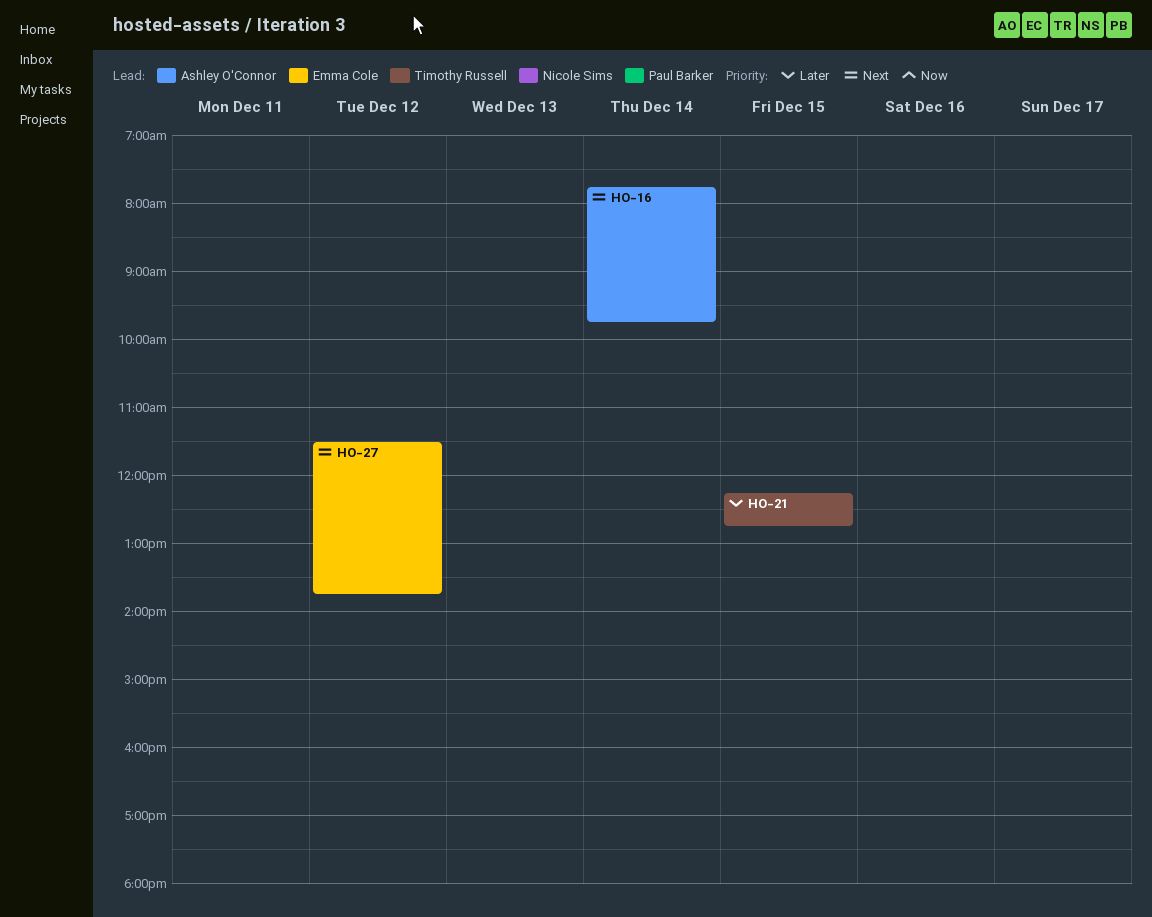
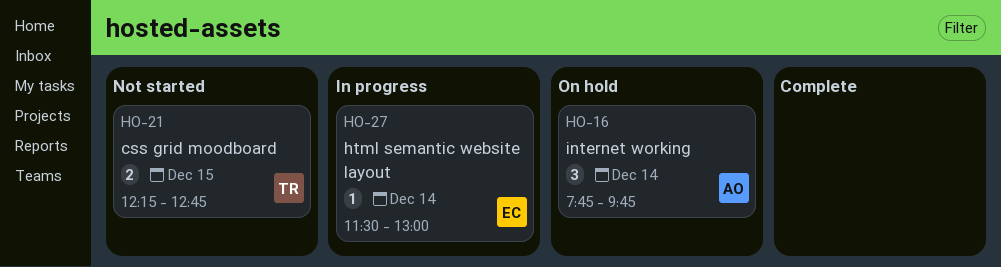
HO-27, day: Dec 12 -> Dec 14
HO-27, ends: 13:45 -> 13:00

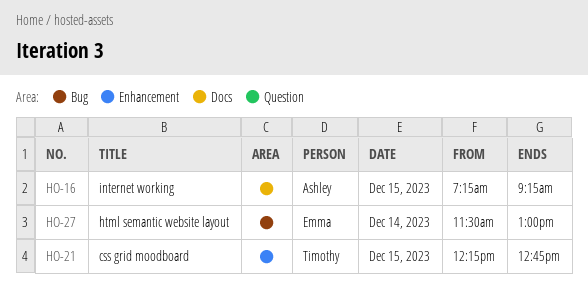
HO-16, day: Dec 14 -> Dec 15
HO-16, begins: 07:45 -> 07:15
HO-16, ends: 09:45 -> 09:15

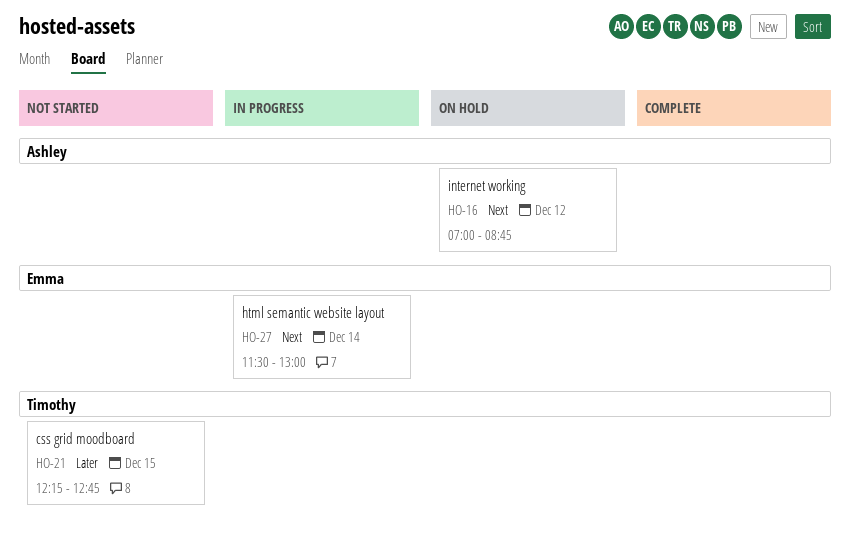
HO-16, day: Dec 15 -> Dec 12
HO-16, begins: 07:15 -> 07:00
HO-16, ends: 09:15 -> 08:45

